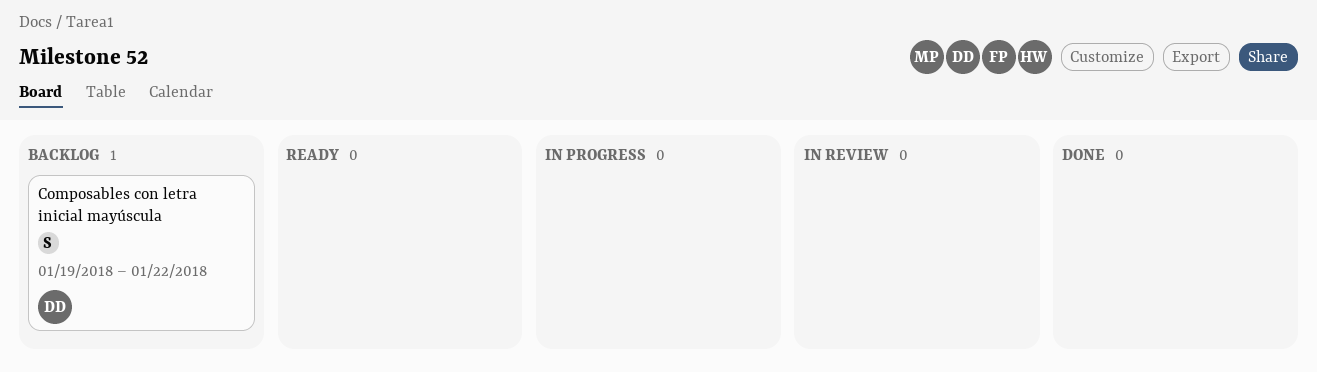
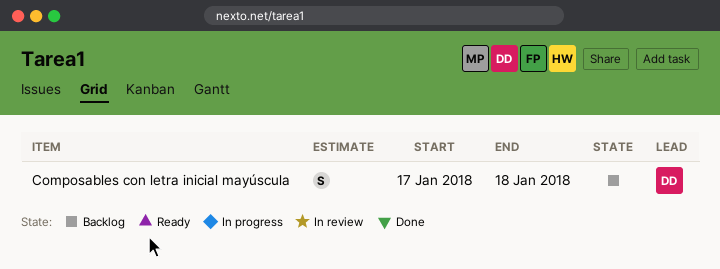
Composables con letra inicial mayúscula, start: Jan 19 -> Jan 17
Composables con letra inicial mayúscula, due: Jan 22 -> Jan 18

